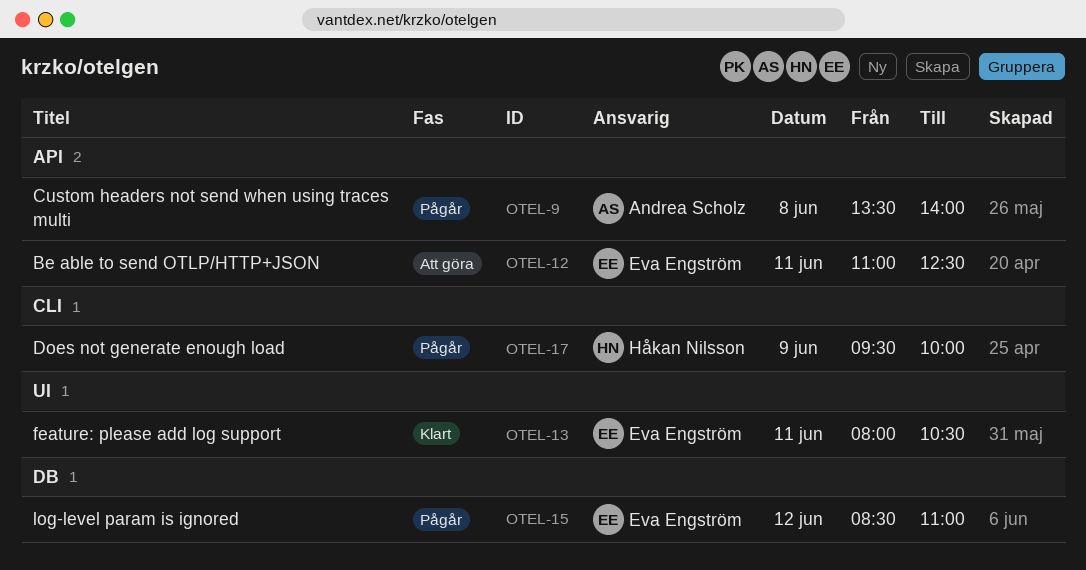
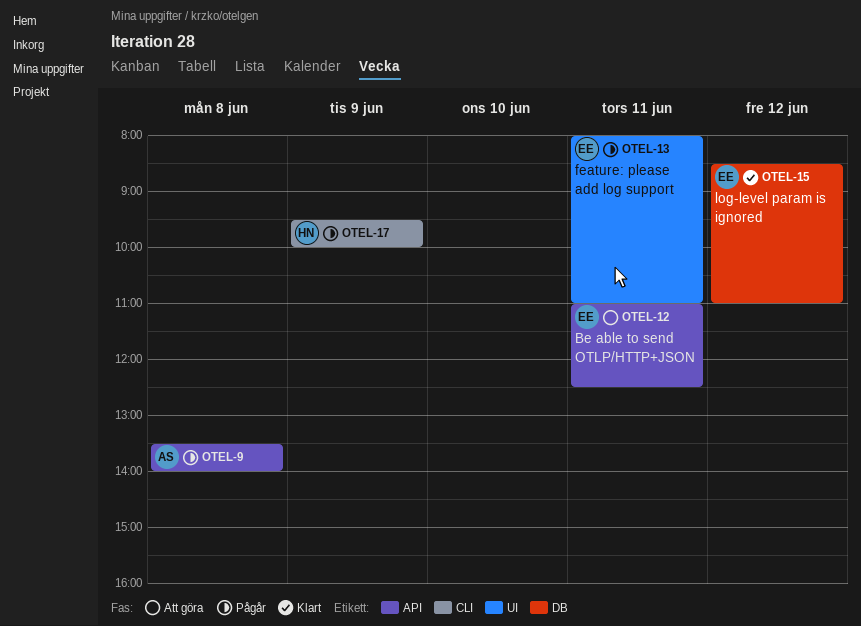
OTEL-13, status: Klart -> Pågår
OTEL-13, ends: 10:30 -> 11:00
OTEL-15, status: Pågår -> Klart

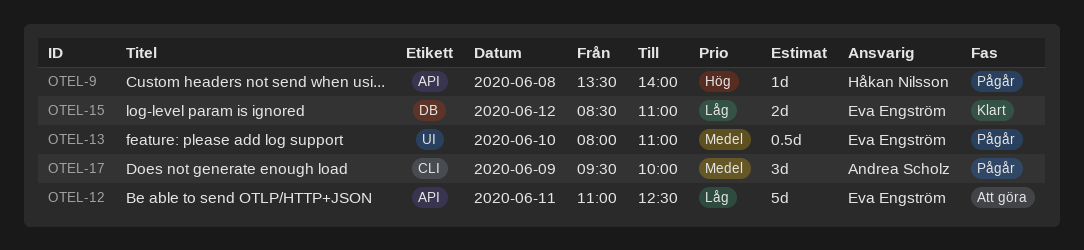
OTEL-9, owner: Andrea Scholz -> Håkan Nilsson
OTEL-13, day: Jun 11 -> Jun 10
OTEL-17, owner: Håkan Nilsson -> Andrea Scholz

